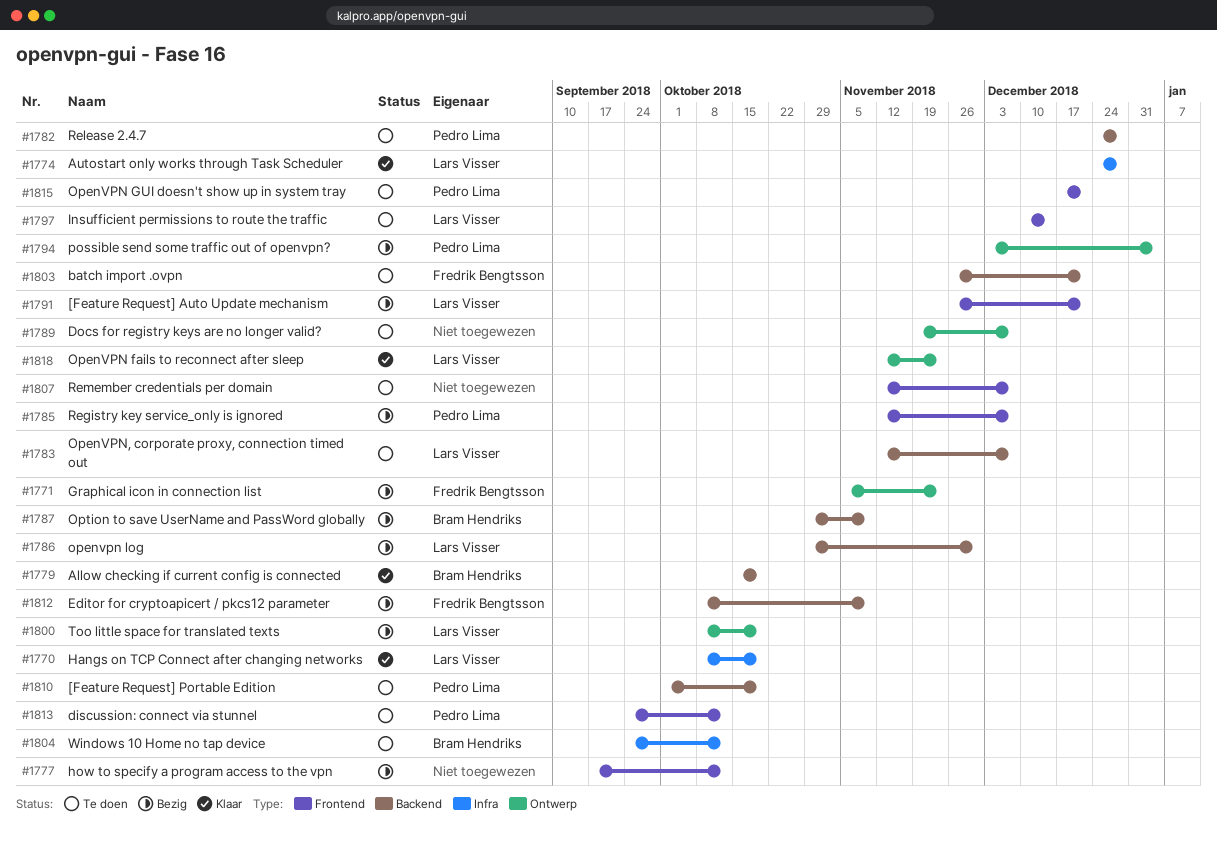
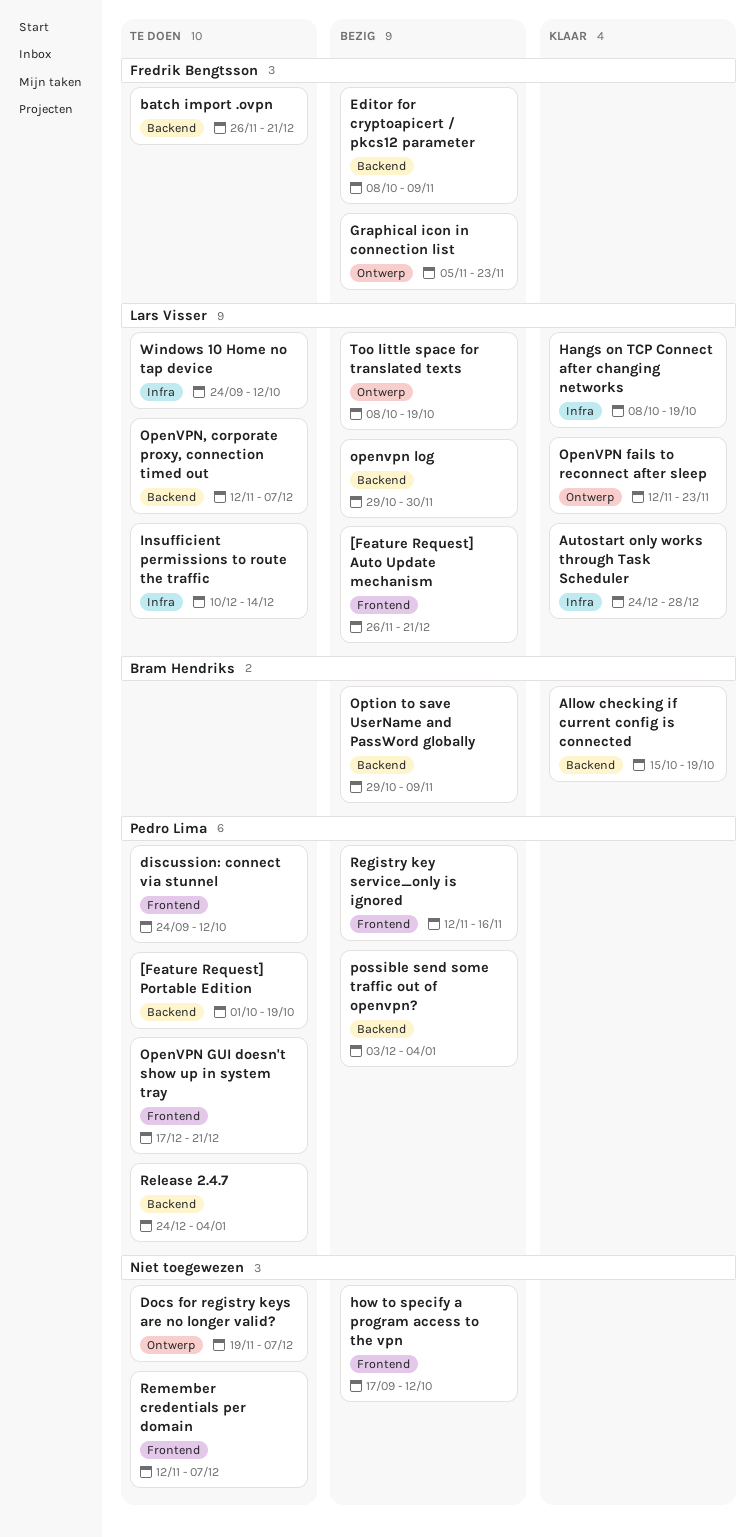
Insufficient permissions to route the traffic, label: Frontend -> Infra
possible send some traffic out of openvpn?, label: Ontwerp -> Backend
Registry key service_only is ignored, due: Dec 7 -> Nov 16
Release 2.4.7, due: Dec 28 -> Jan 4
Windows 10 Home no tap device, owner: Bram Hendriks -> Lars Visser

